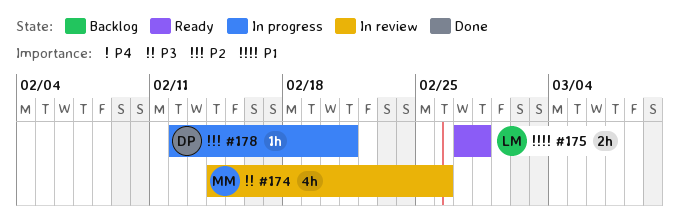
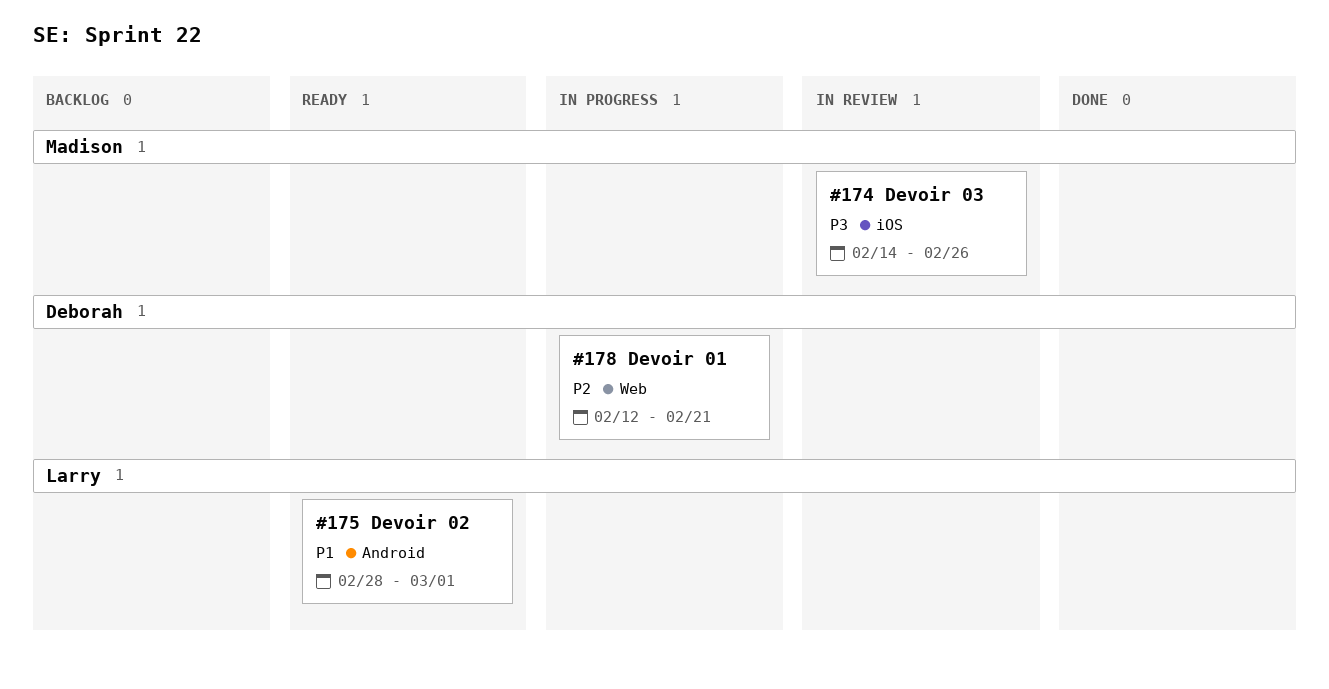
#175, start: Feb 27 -> Feb 28
#175, due: Feb 28 -> Mar 1

